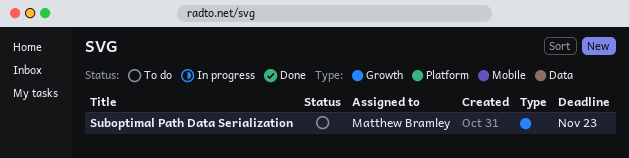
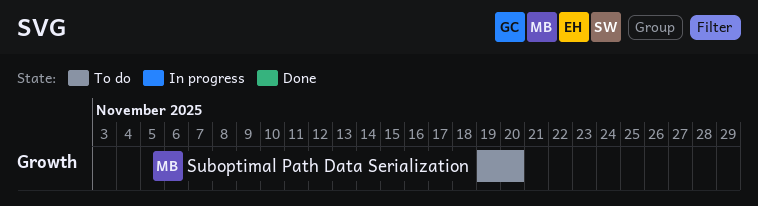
Suboptimal Path Data Serialization, due: Nov 23 -> Nov 20

